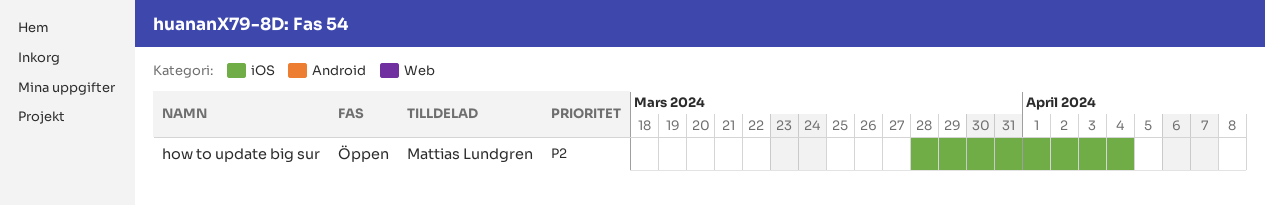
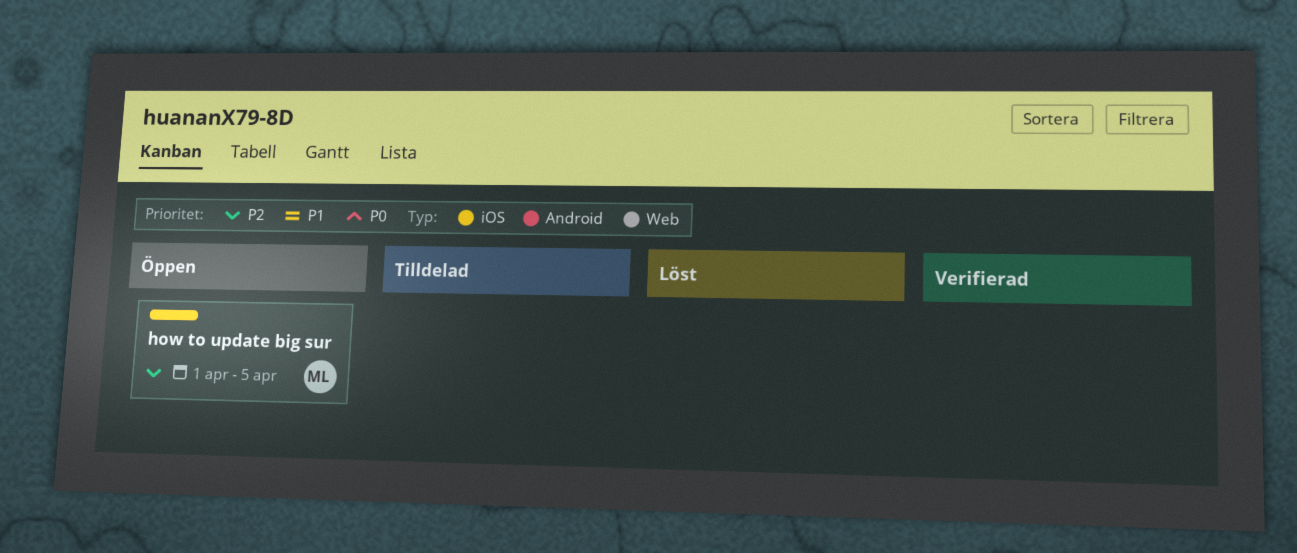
how to update big sur, start: Mar 28 -> Apr 1
how to update big sur, due: Apr 4 -> Apr 5

